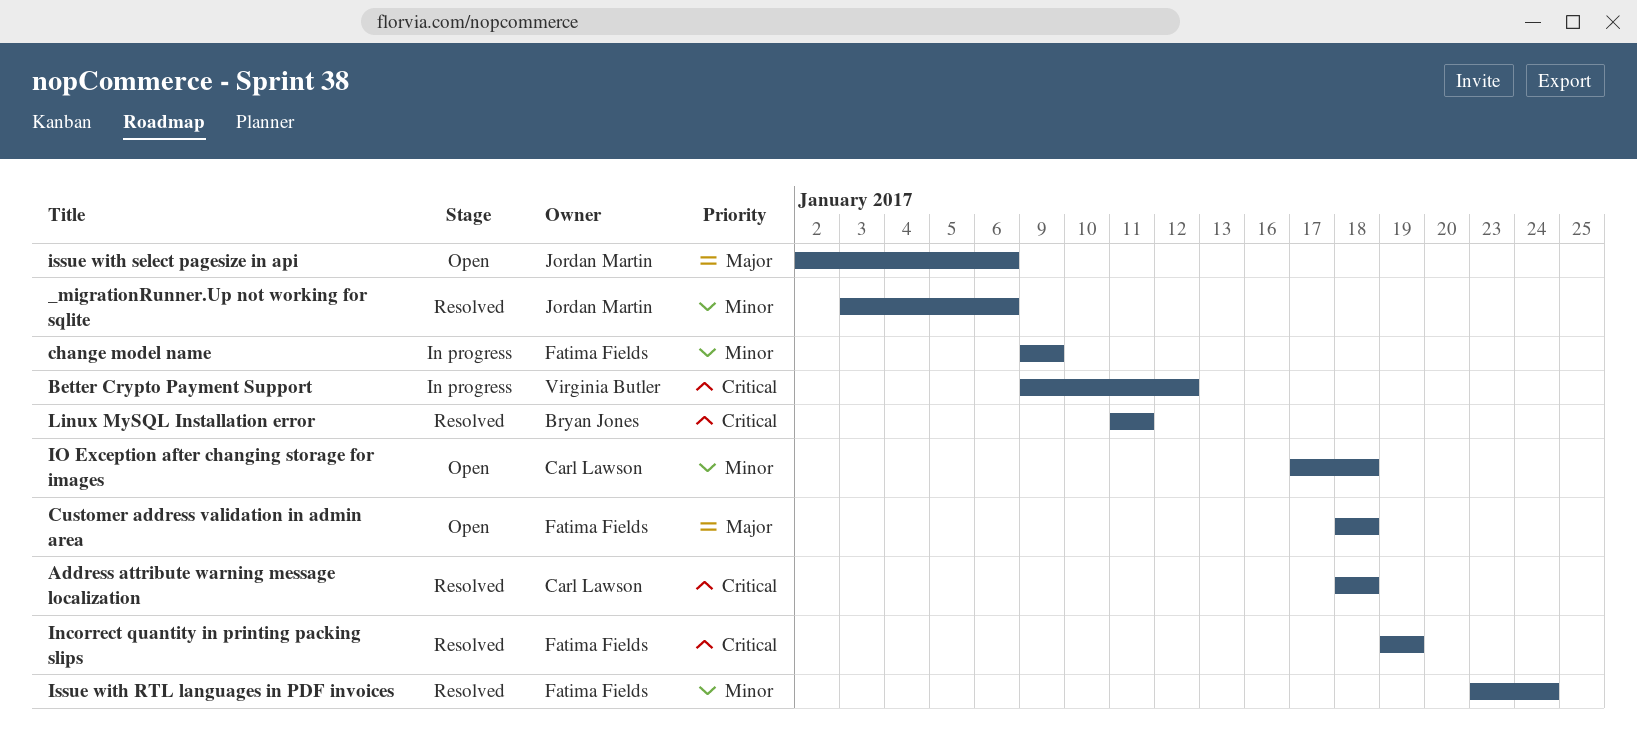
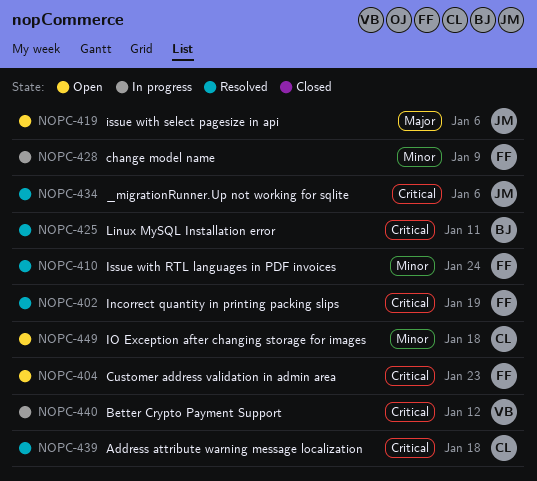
_migrationRunner.Up not working for sqlite, priority: Minor -> Critical
Customer address validation in admin area, priority: Major -> Critical
Customer address validation in admin area, due: Jan 18 -> Jan 23

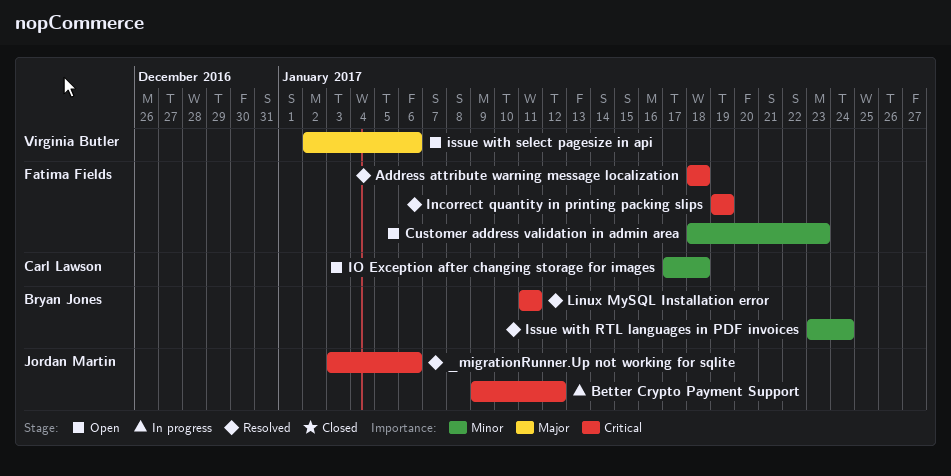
Address attribute warning message localization, owner: Carl Lawson -> Fatima Fields
Better Crypto Payment Support, owner: Virginia Butler -> Jordan Martin
change model name: present -> none
Customer address validation in admin area, priority: Critical -> Minor
Issue with RTL languages in PDF invoices, owner: Fatima Fields -> Bryan Jones
issue with select pagesize in api, owner: Jordan Martin -> Virginia Butler

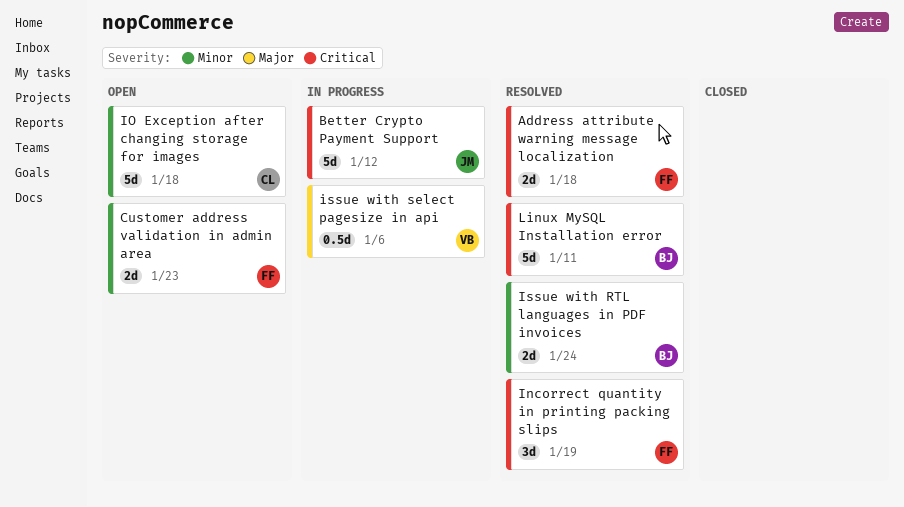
_migrationRunner.Up not working for sqlite: present -> none
issue with select pagesize in api, status: Open -> In progress

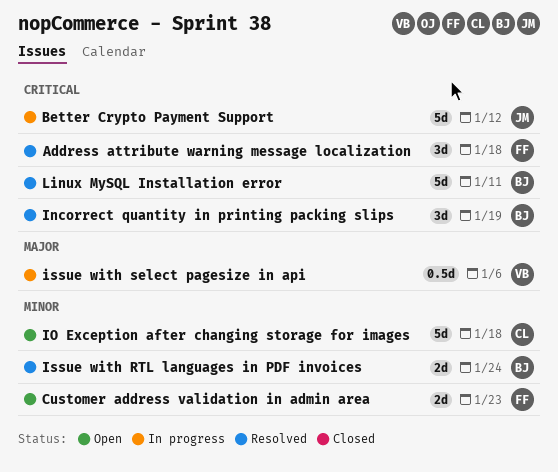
Address attribute warning message localization, estimate: 2d -> 3d
Incorrect quantity in printing packing slips, owner: FF -> BJ

